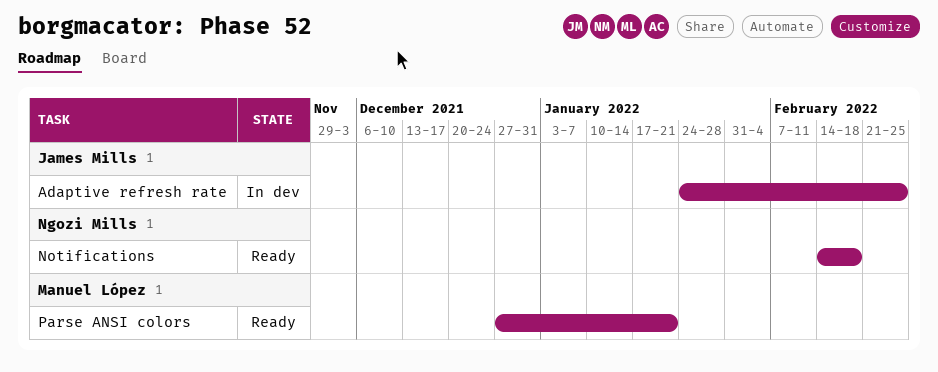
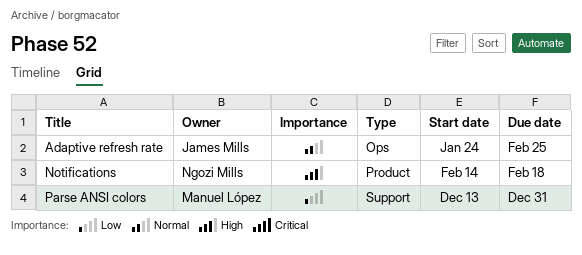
Parse ANSI colors, start: Dec 27 -> Dec 13
Parse ANSI colors, due: Jan 21 -> Dec 31

